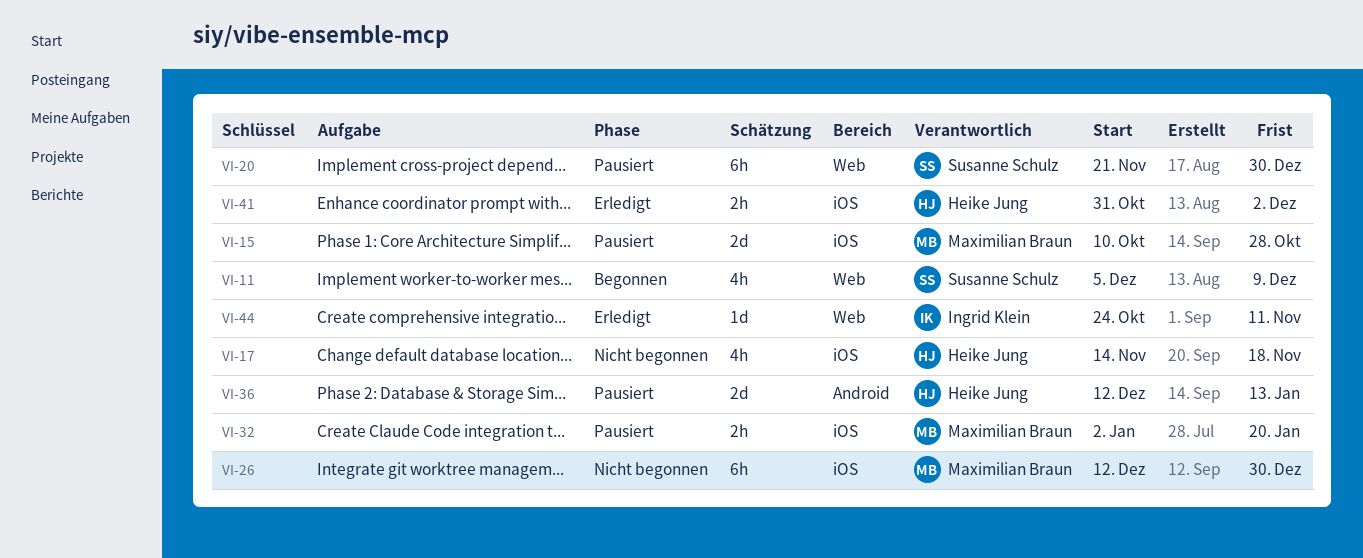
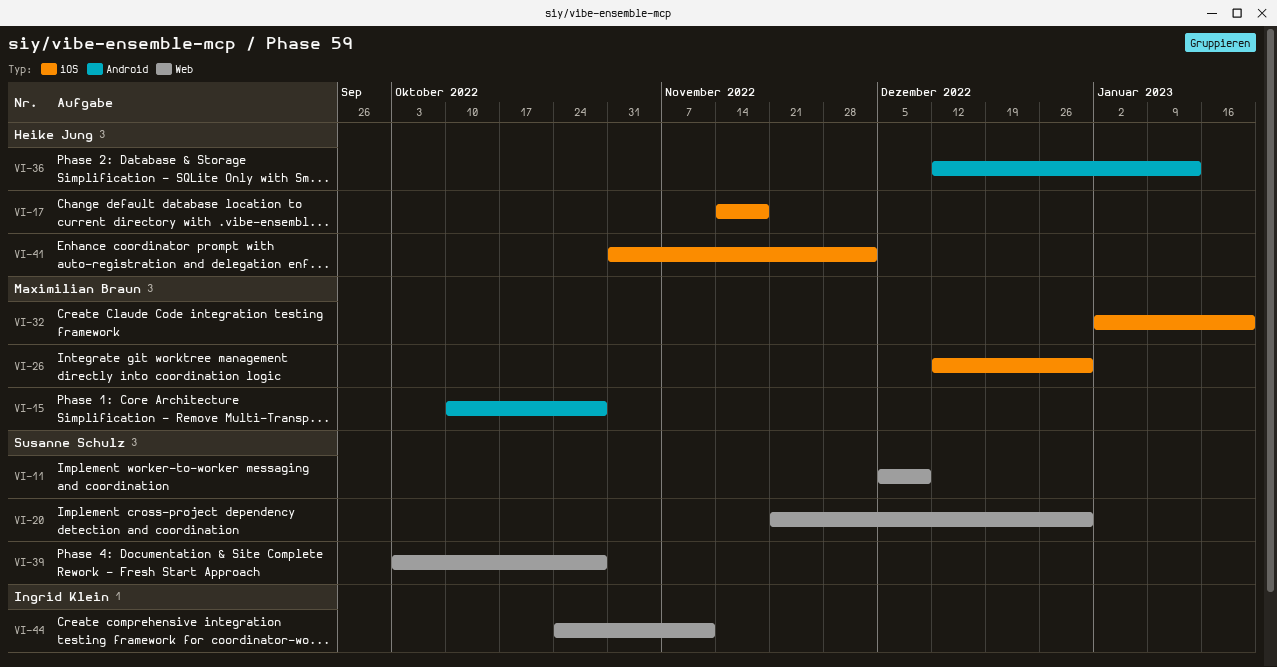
VI-15, label: iOS -> Android
VI-39: none -> present

